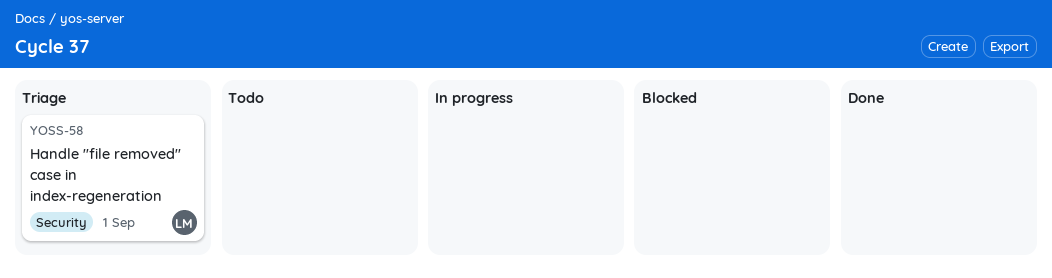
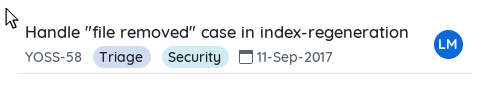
YOSS-58, due: Sep 1 -> Sep 11

